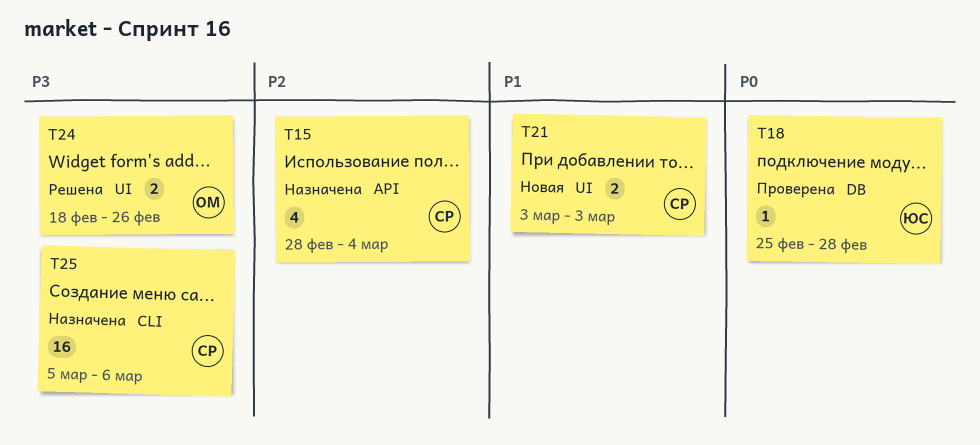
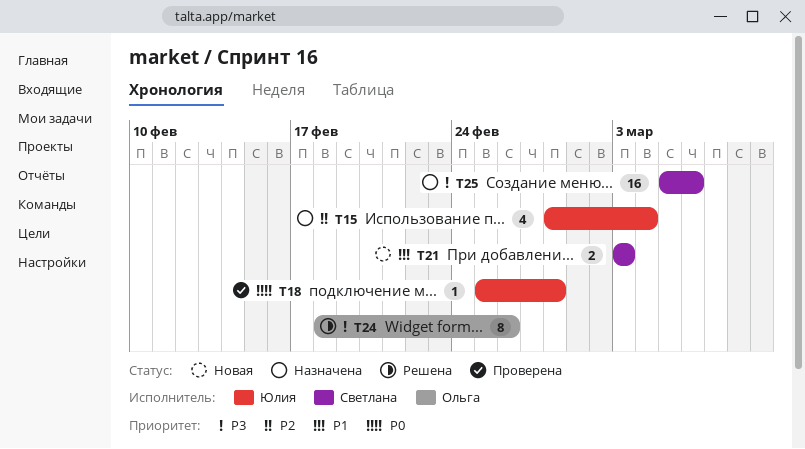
T15, owner: Светлана -> Юлия
T24, estimate: 2 -> 8

